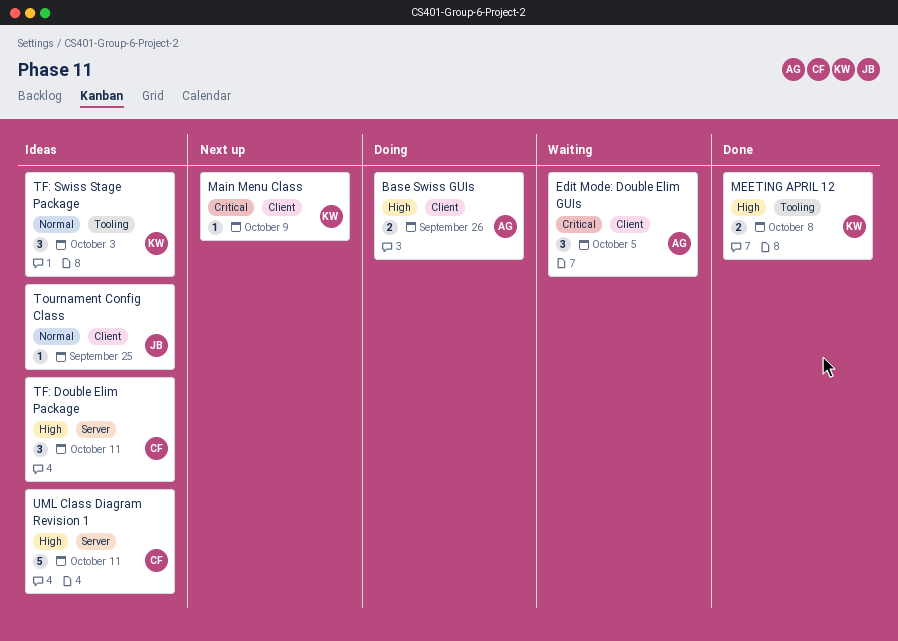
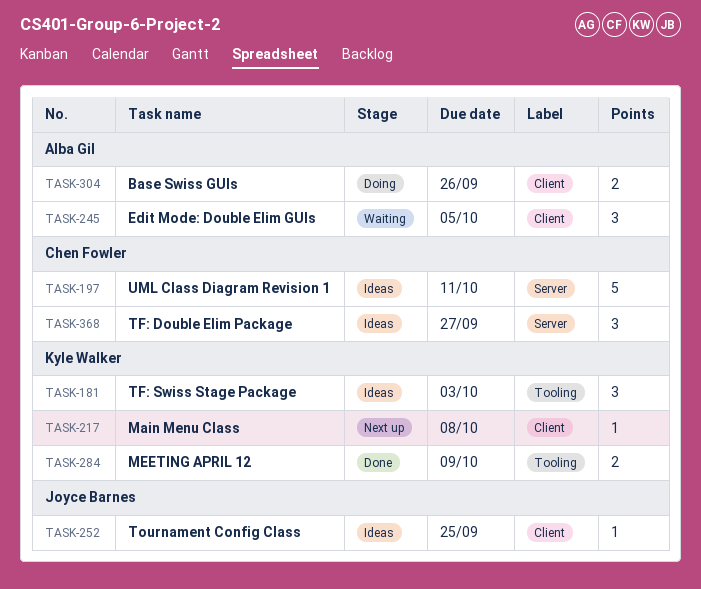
Main Menu Class, due: Oct 9 -> Oct 8
MEETING APRIL 12, due: Oct 8 -> Oct 9
TF: Double Elim Package, due: Oct 11 -> Sep 27

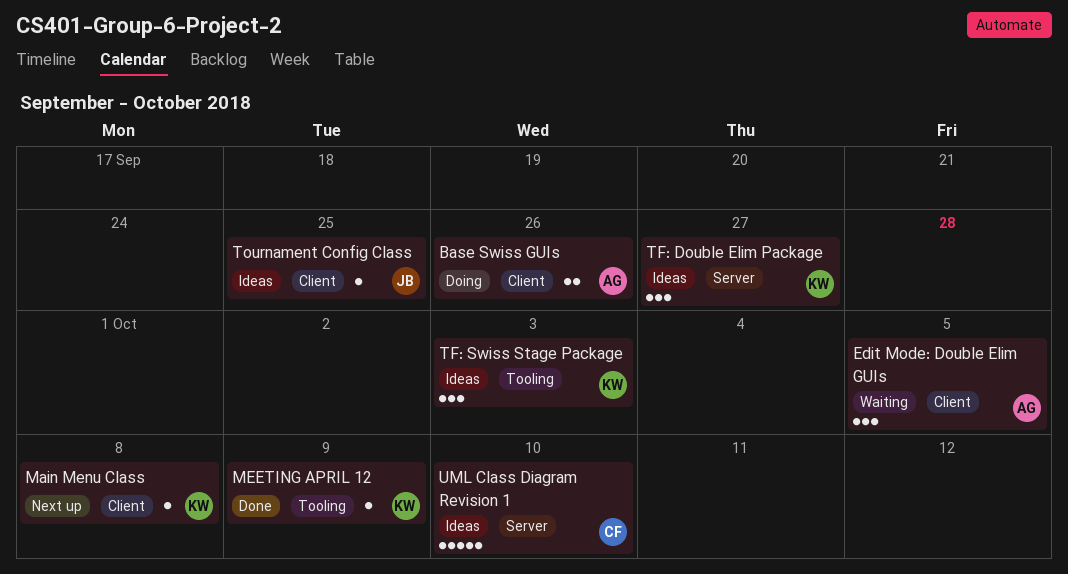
MEETING APRIL 12, estimate: 2 -> 1
TF: Double Elim Package, owner: Chen Fowler -> Kyle Walker
UML Class Diagram Revision 1, due: Oct 11 -> Oct 10

